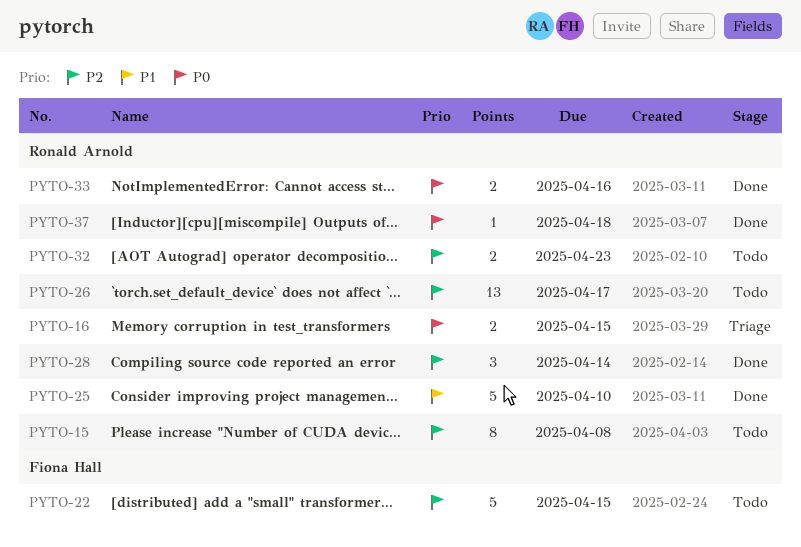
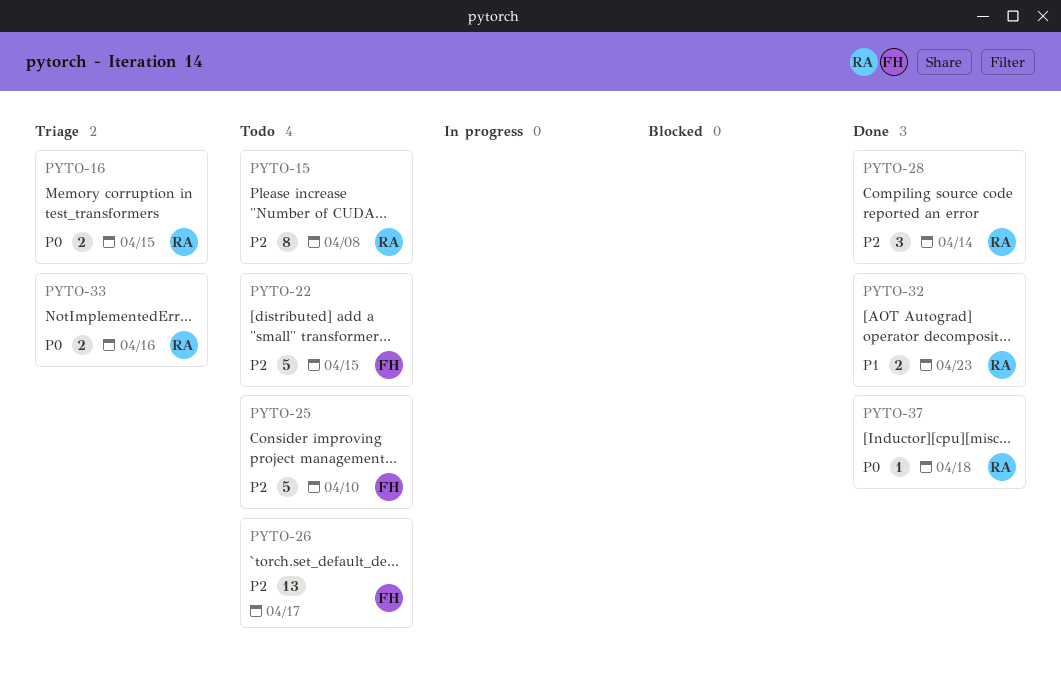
PYTO-25, status: Done -> Todo
PYTO-25, owner: Ronald Arnold -> Fiona Hall
PYTO-25, priority: P1 -> P2
PYTO-26, owner: Ronald Arnold -> Fiona Hall
PYTO-32, status: Todo -> Done
PYTO-32, priority: P2 -> P1
PYTO-33, status: Done -> Triage

